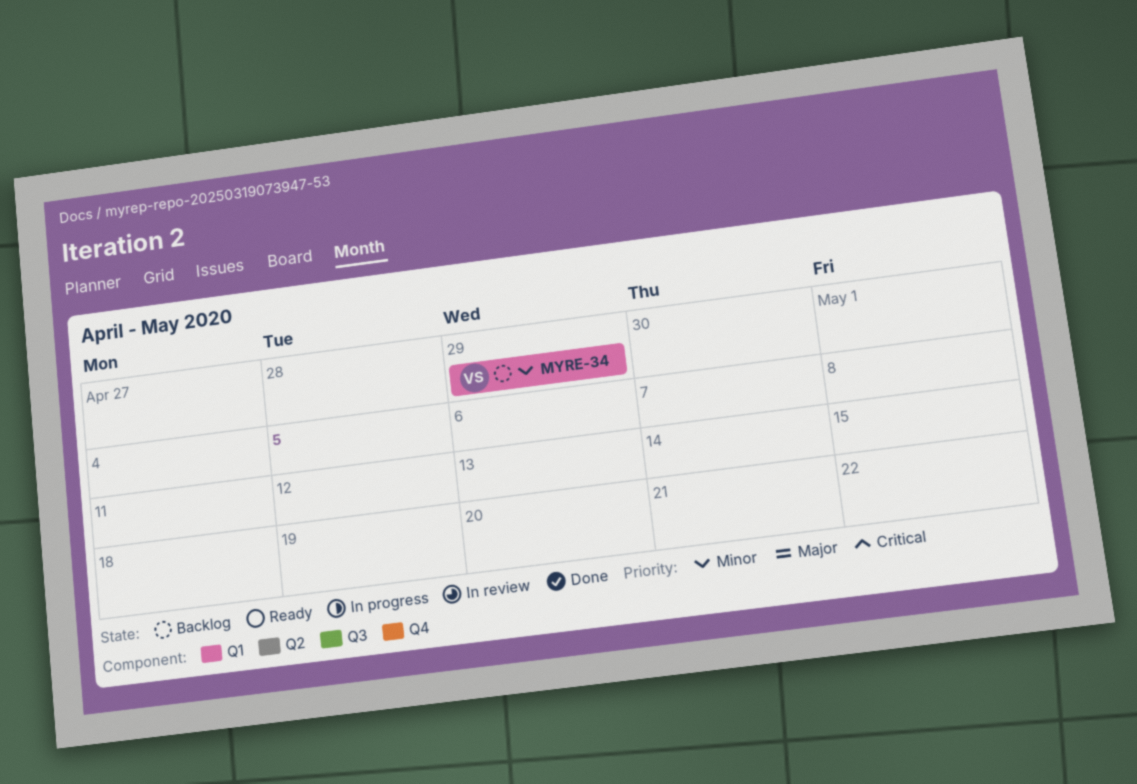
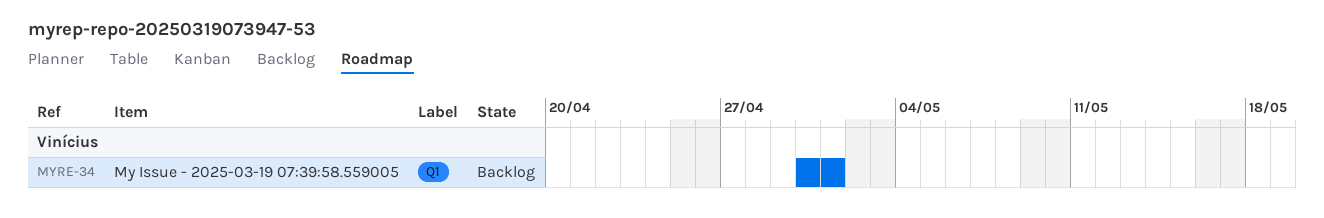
MYRE-34, start: Apr 29 -> Apr 30
MYRE-34, due: Apr 29 -> May 1

